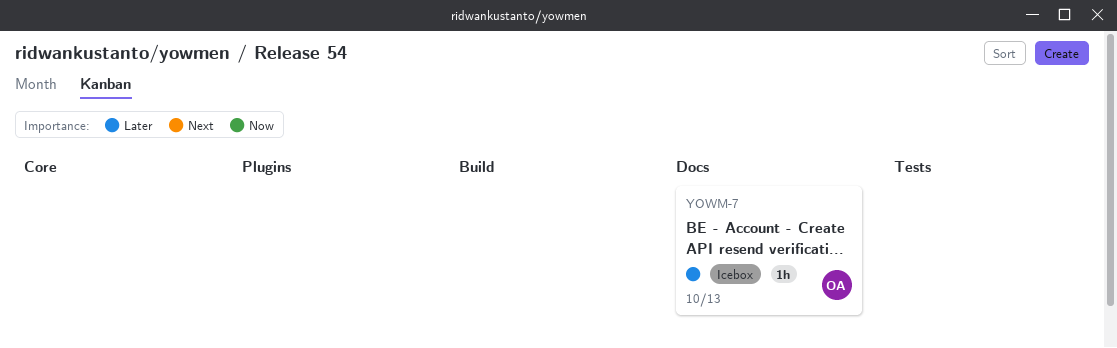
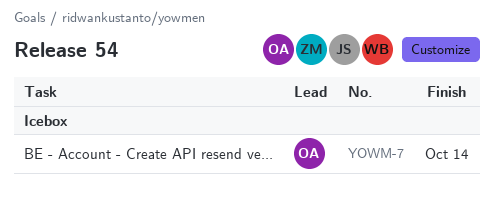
YOWM-7, due: Oct 13 -> Oct 14

